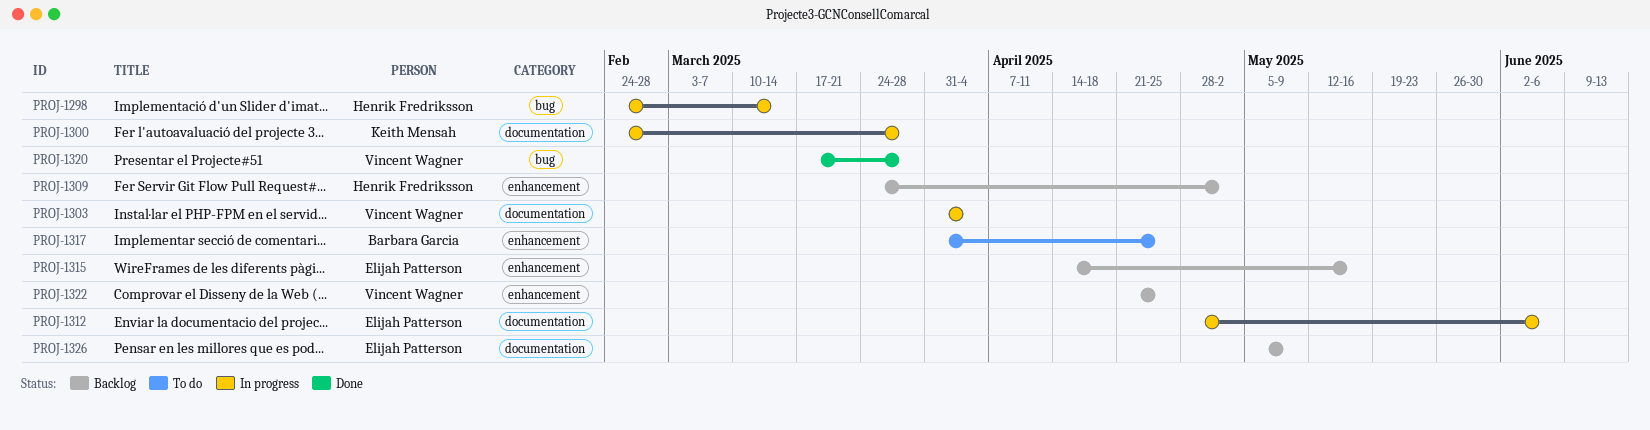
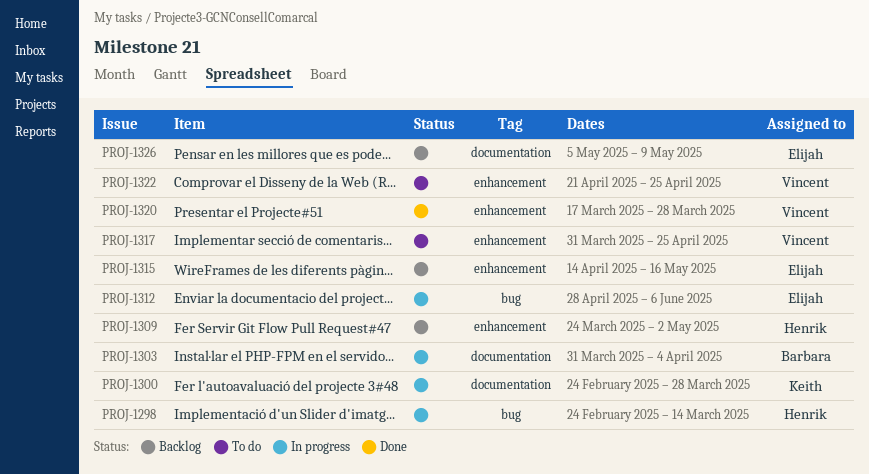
PROJ-1303, owner: Vincent Wagner -> Barbara Garcia
PROJ-1312, label: documentation -> bug
PROJ-1317, owner: Barbara Garcia -> Vincent Wagner
PROJ-1320, label: bug -> enhancement
PROJ-1322, status: Backlog -> To do

